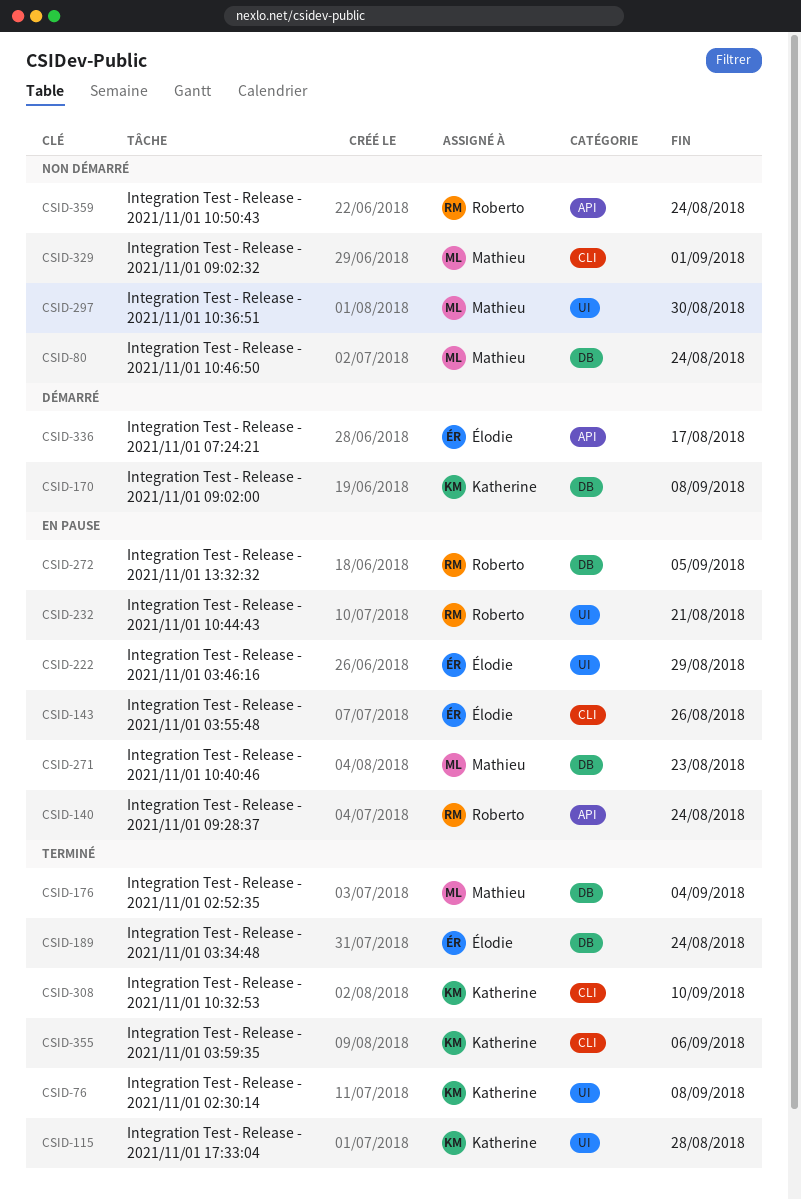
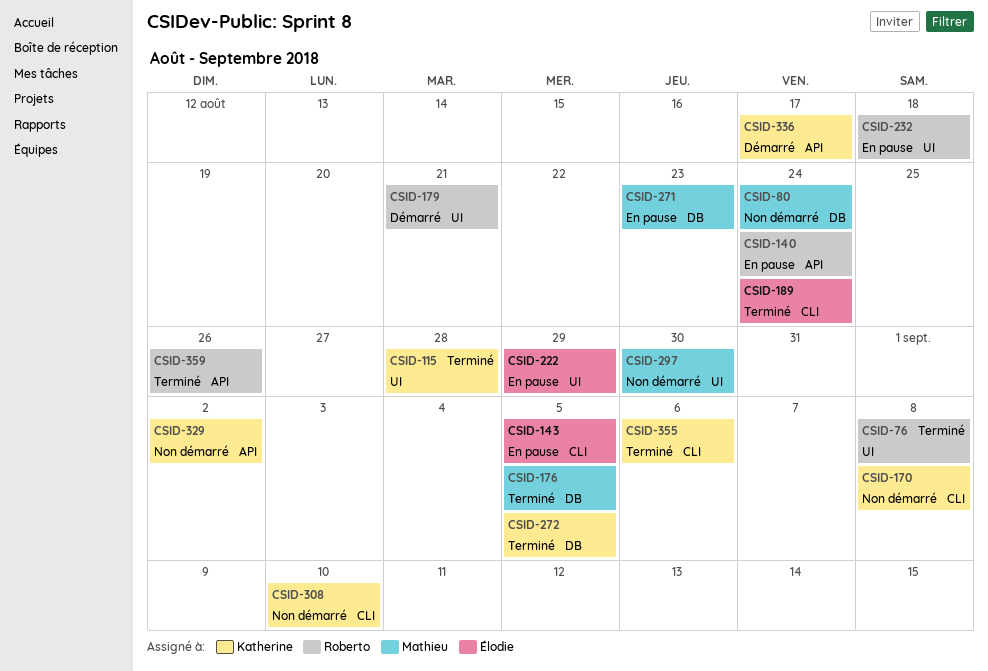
CSID-76, owner: Katherine -> Roberto
CSID-143, due: Aug 26 -> Sep 5
CSID-170, status: Démarré -> Non démarré
CSID-170, label: DB -> CLI
CSID-176, due: Sep 4 -> Sep 5
CSID-179: none -> present
CSID-189, label: DB -> CLI
CSID-232, due: Aug 21 -> Aug 18
CSID-272, status: En pause -> Terminé
CSID-272, owner: Roberto -> Katherine
CSID-308, status: Terminé -> Non démarré
CSID-329, owner: Mathieu -> Katherine
CSID-329, label: CLI -> API
CSID-329, due: Sep 1 -> Sep 2
CSID-336, owner: Élodie -> Katherine
CSID-359, status: Non démarré -> Terminé
CSID-359, due: Aug 24 -> Aug 26

